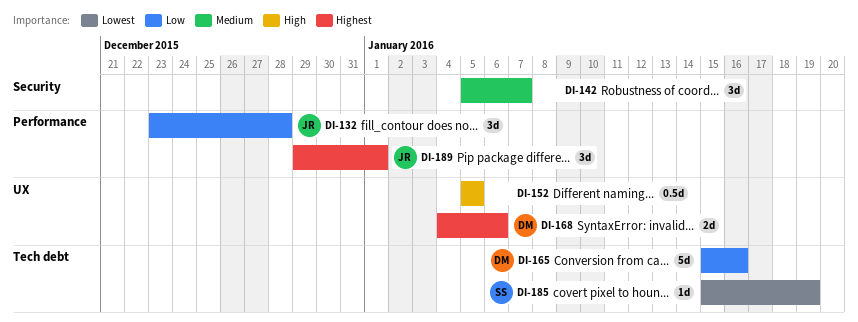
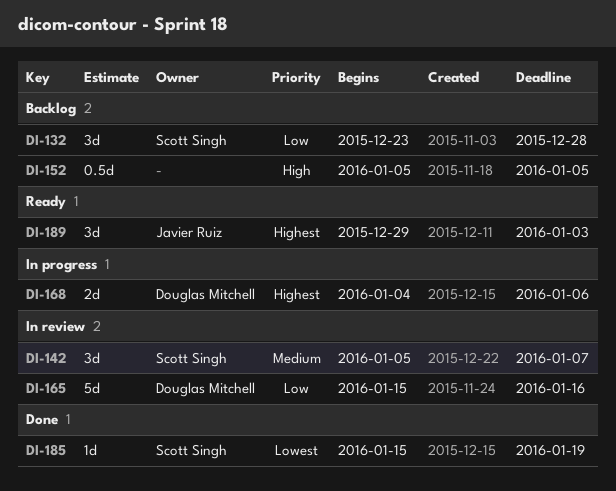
DI-132, owner: Javier Ruiz -> Scott Singh
DI-142, owner: none -> Scott Singh
DI-189, due: Jan 1 -> Jan 3

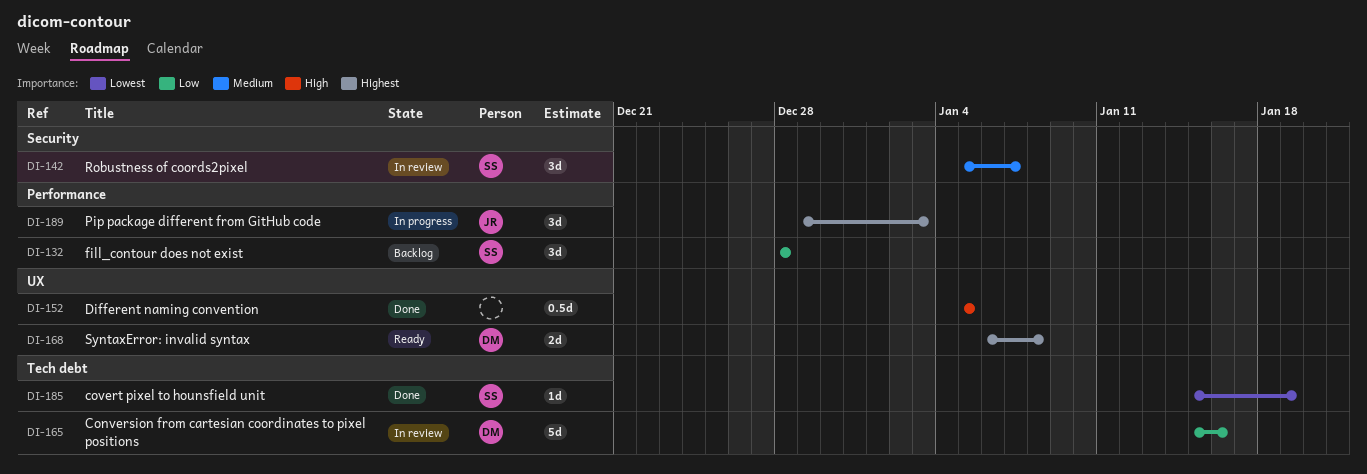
DI-132, start: Dec 23 -> Dec 28
DI-152, status: Backlog -> Done
DI-168, status: In progress -> Ready
DI-168, start: Jan 4 -> Jan 6
DI-168, due: Jan 6 -> Jan 8
DI-189, status: Ready -> In progress

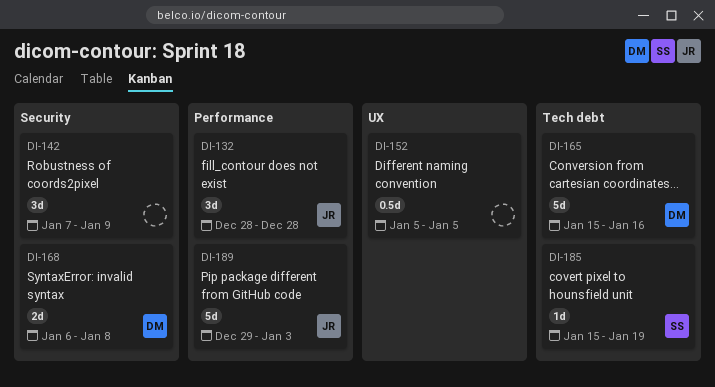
DI-132, owner: SS -> JR
DI-142, owner: SS -> none
DI-142, start: Jan 5 -> Jan 7
DI-142, due: Jan 7 -> Jan 9
DI-168, label: UX -> Security
DI-189, estimate: 3d -> 5d

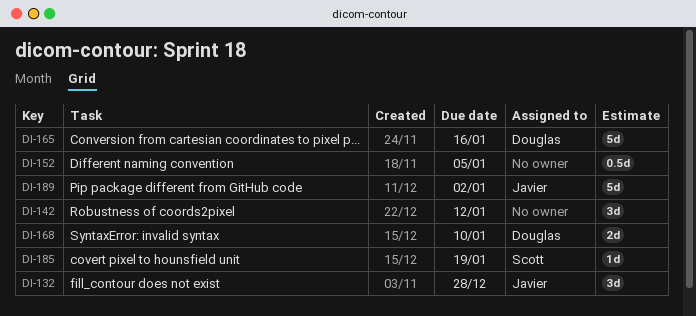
DI-142, due: Jan 9 -> Jan 12
DI-168, due: Jan 8 -> Jan 10
DI-189, due: Jan 3 -> Jan 2

